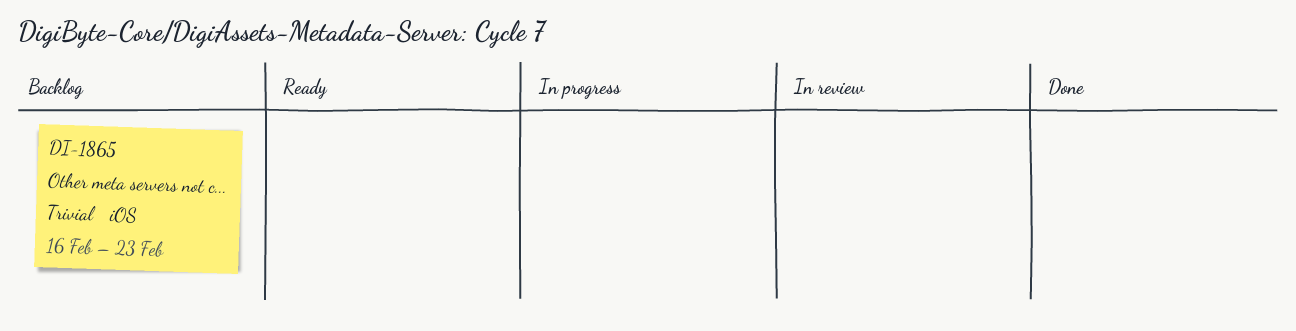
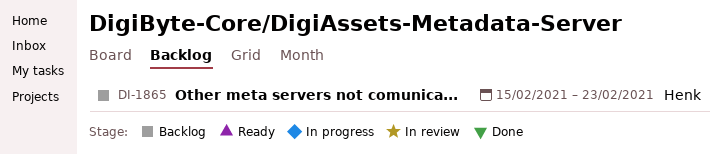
DI-1865, start: Feb 16 -> Feb 15

